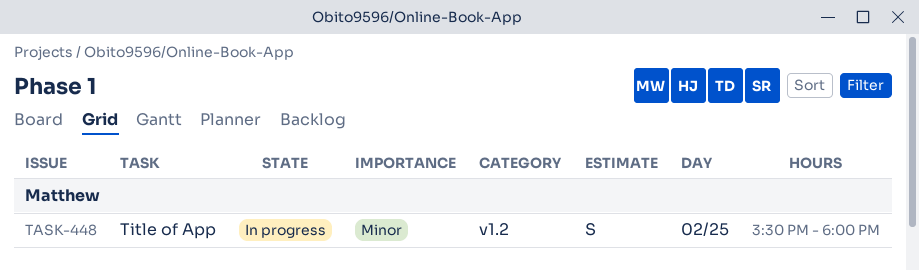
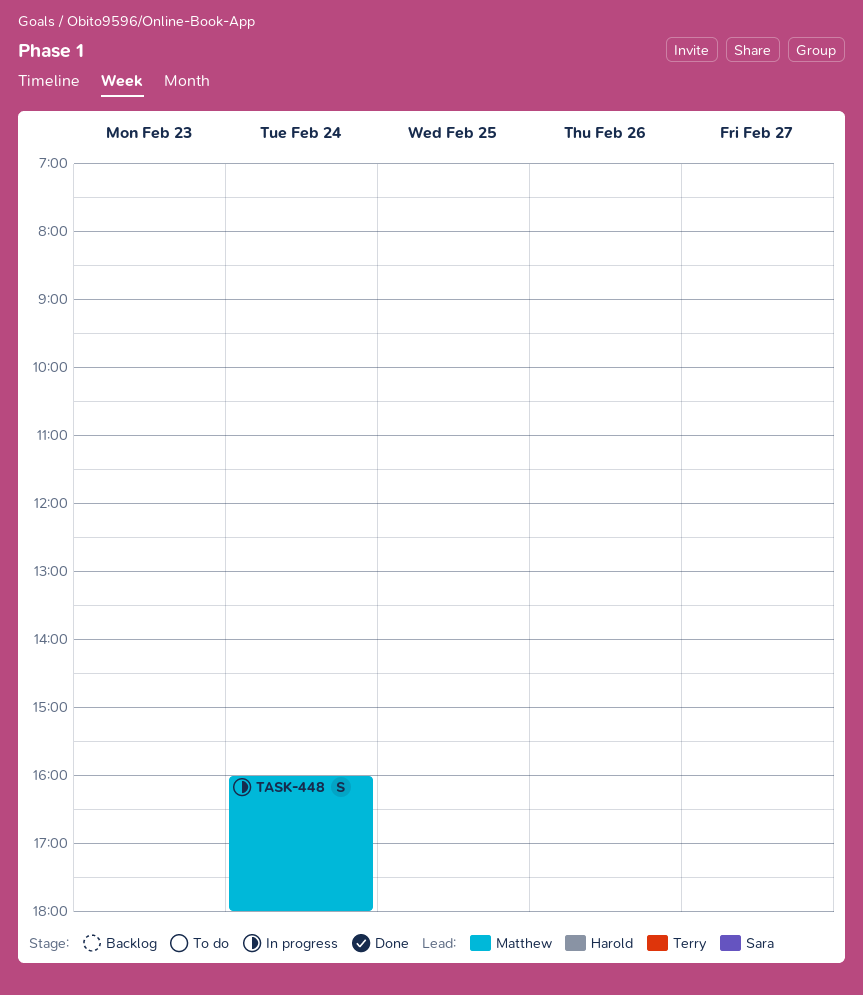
TASK-448, day: Feb 25 -> Feb 24
TASK-448, begins: 15:30 -> 16:00

